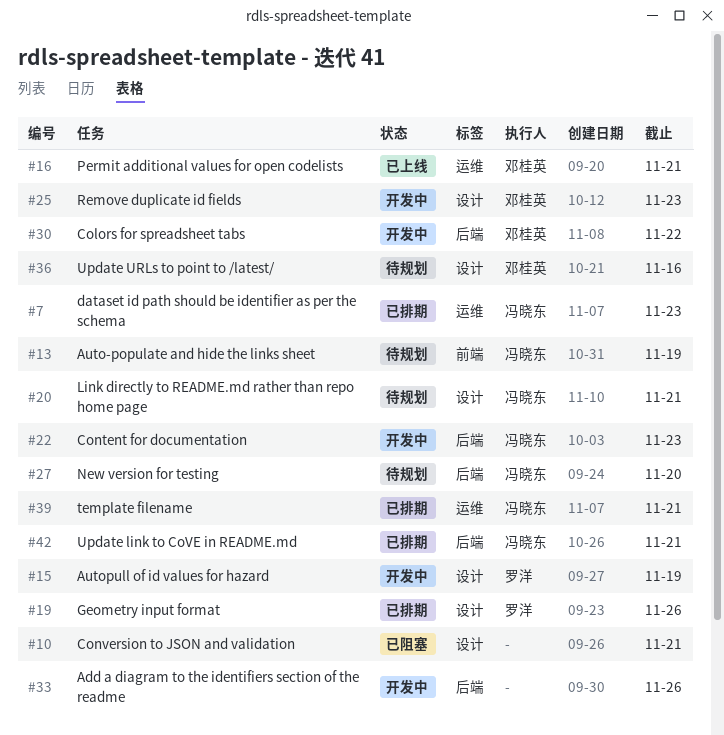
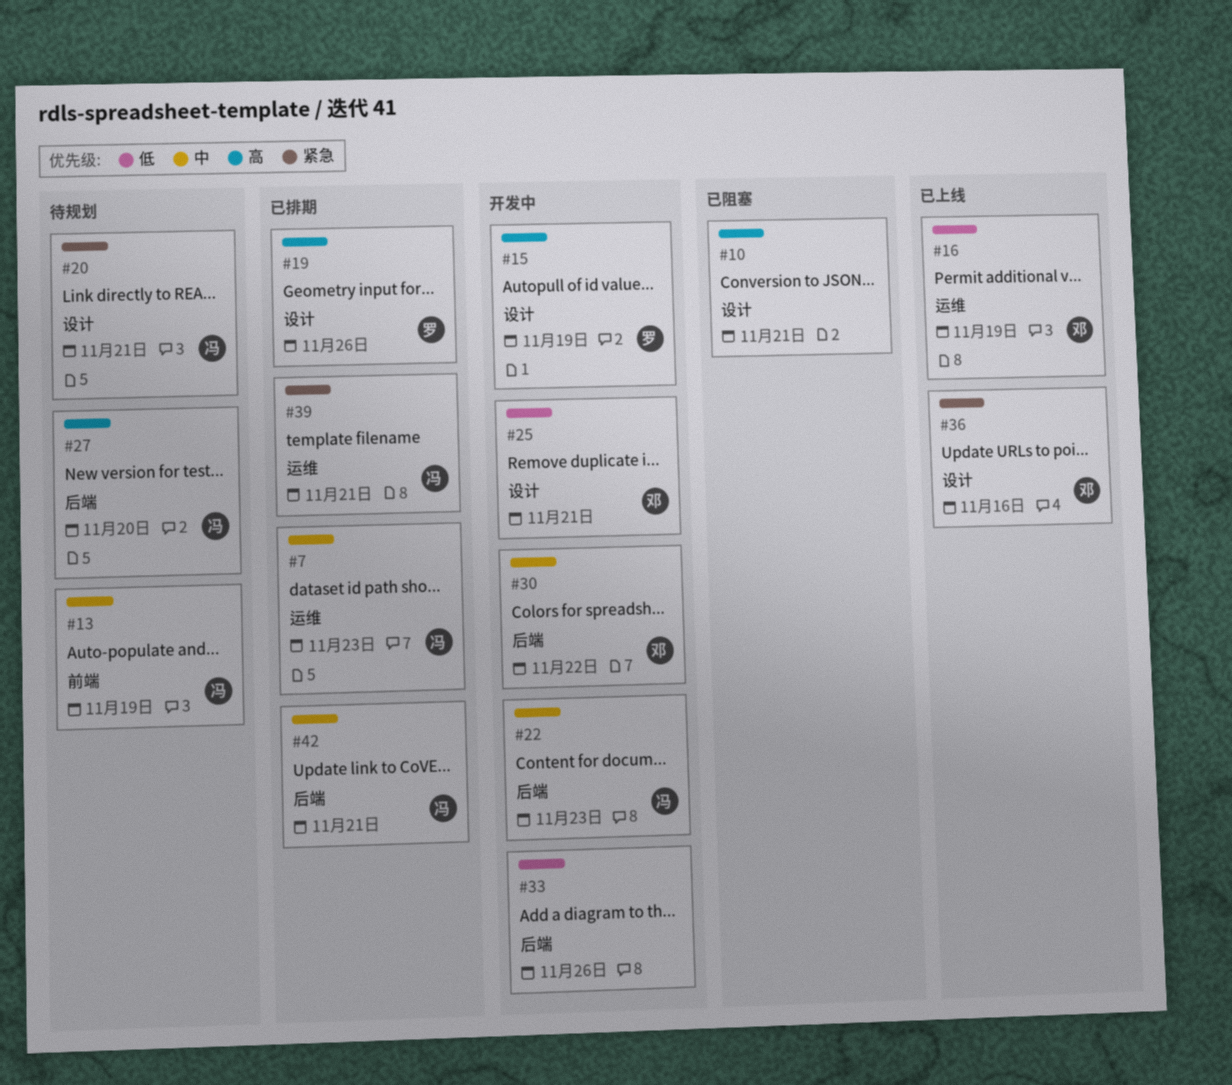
#16, due: Nov 21 -> Nov 19
#25, due: Nov 23 -> Nov 21
#36, status: 待规划 -> 已上线

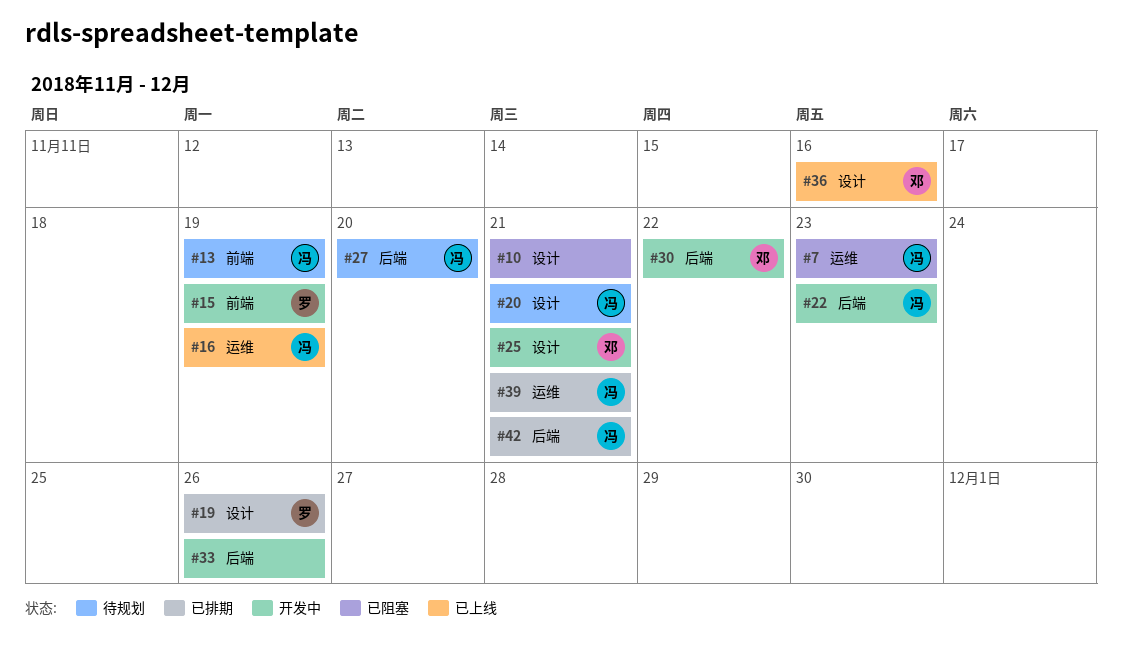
#7, status: 已排期 -> 已阻塞
#15, label: 设计 -> 前端
#16, owner: 邓 -> 冯

